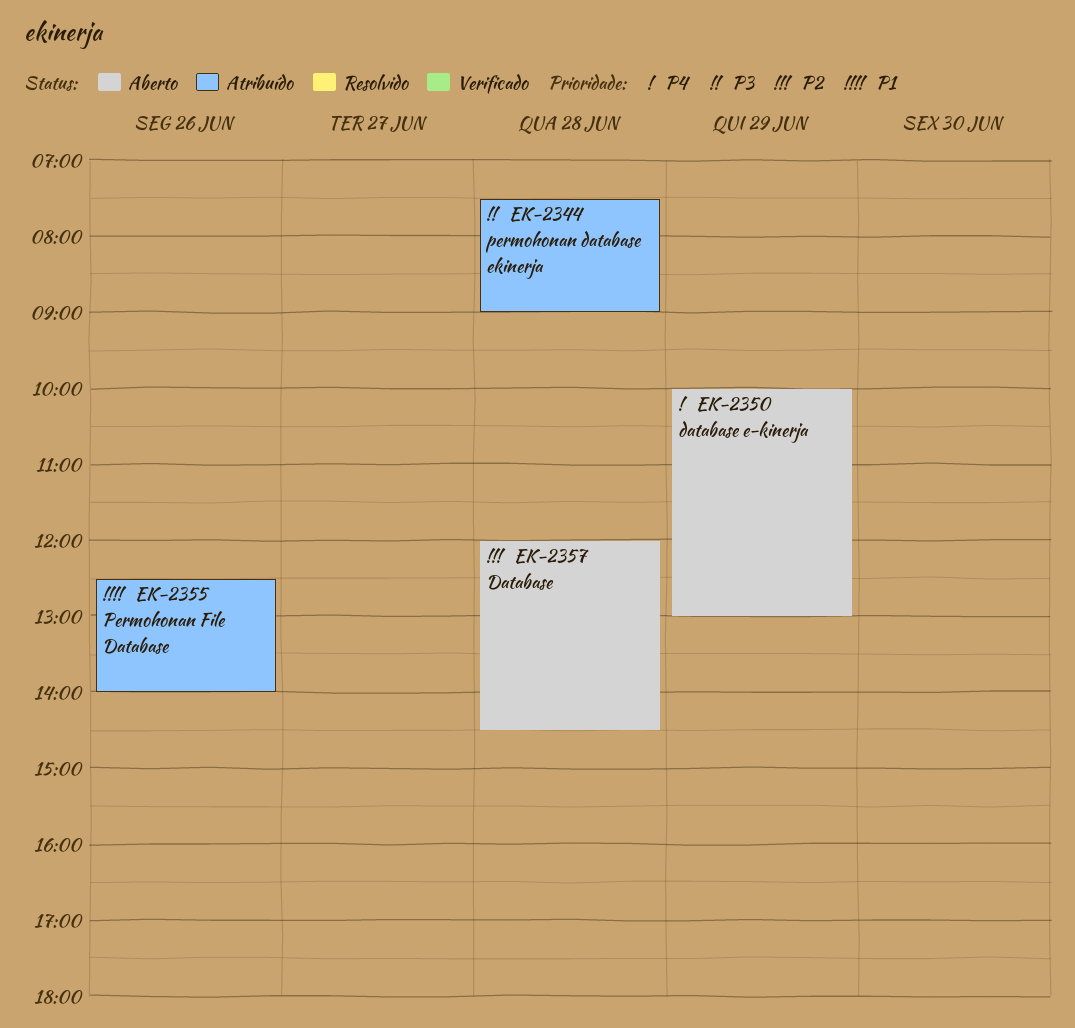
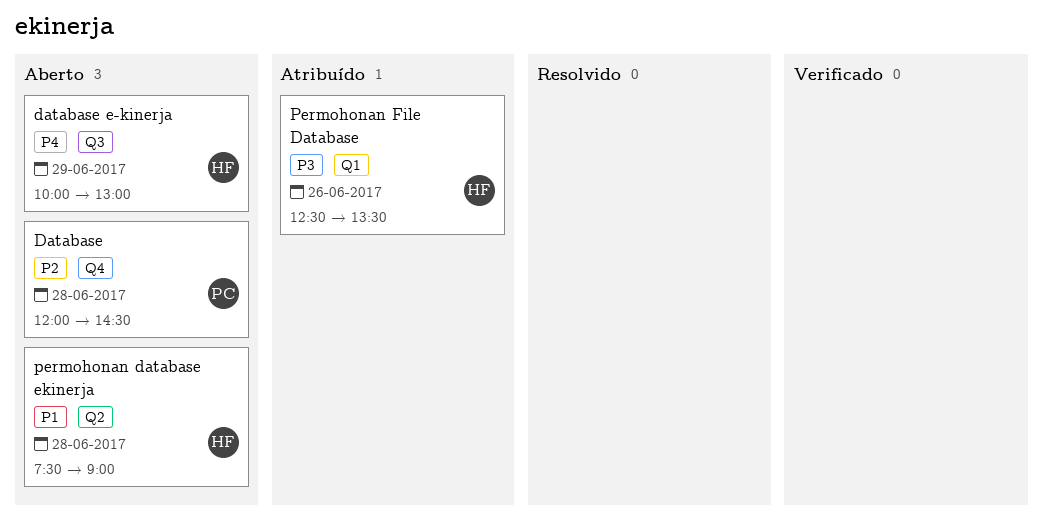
permohonan database ekinerja, status: Atribuído -> Aberto
permohonan database ekinerja, priority: P3 -> P1
Permohonan File Database, priority: P1 -> P3
Permohonan File Database, ends: 14:00 -> 13:30

